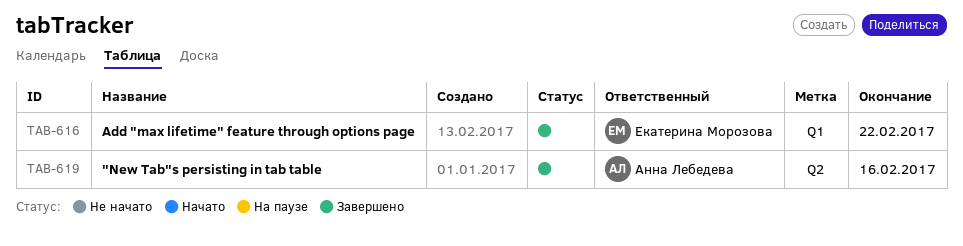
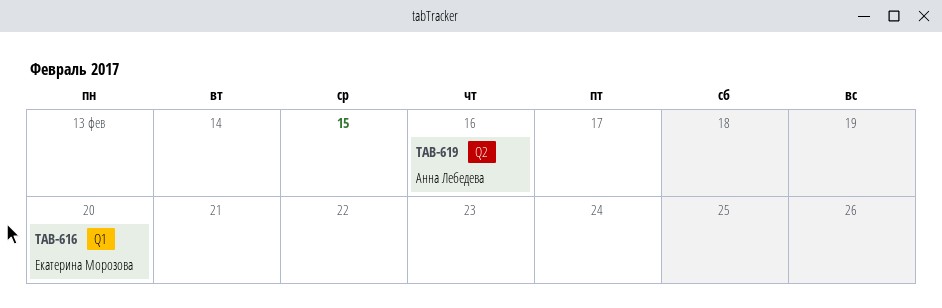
TAB-616, due: Feb 22 -> Feb 20

